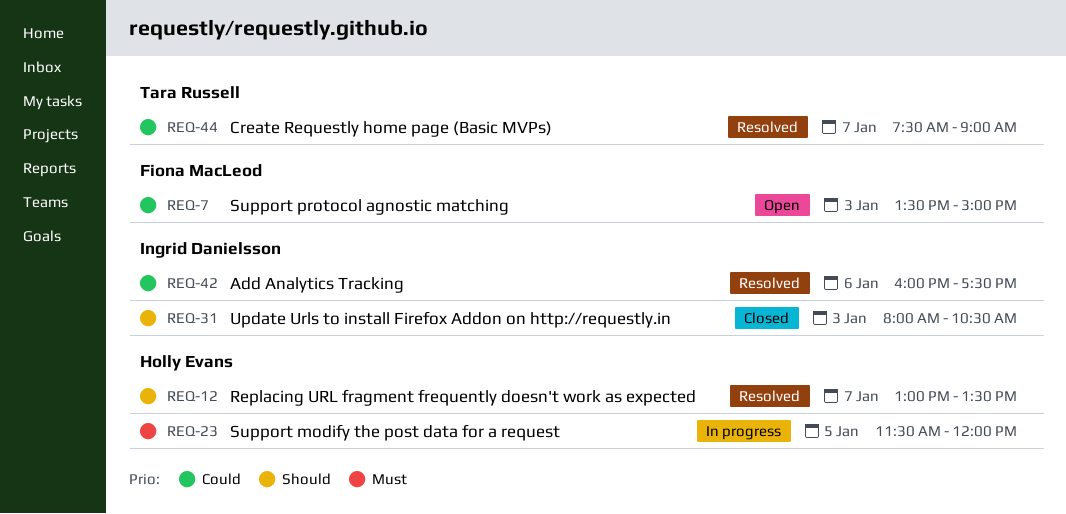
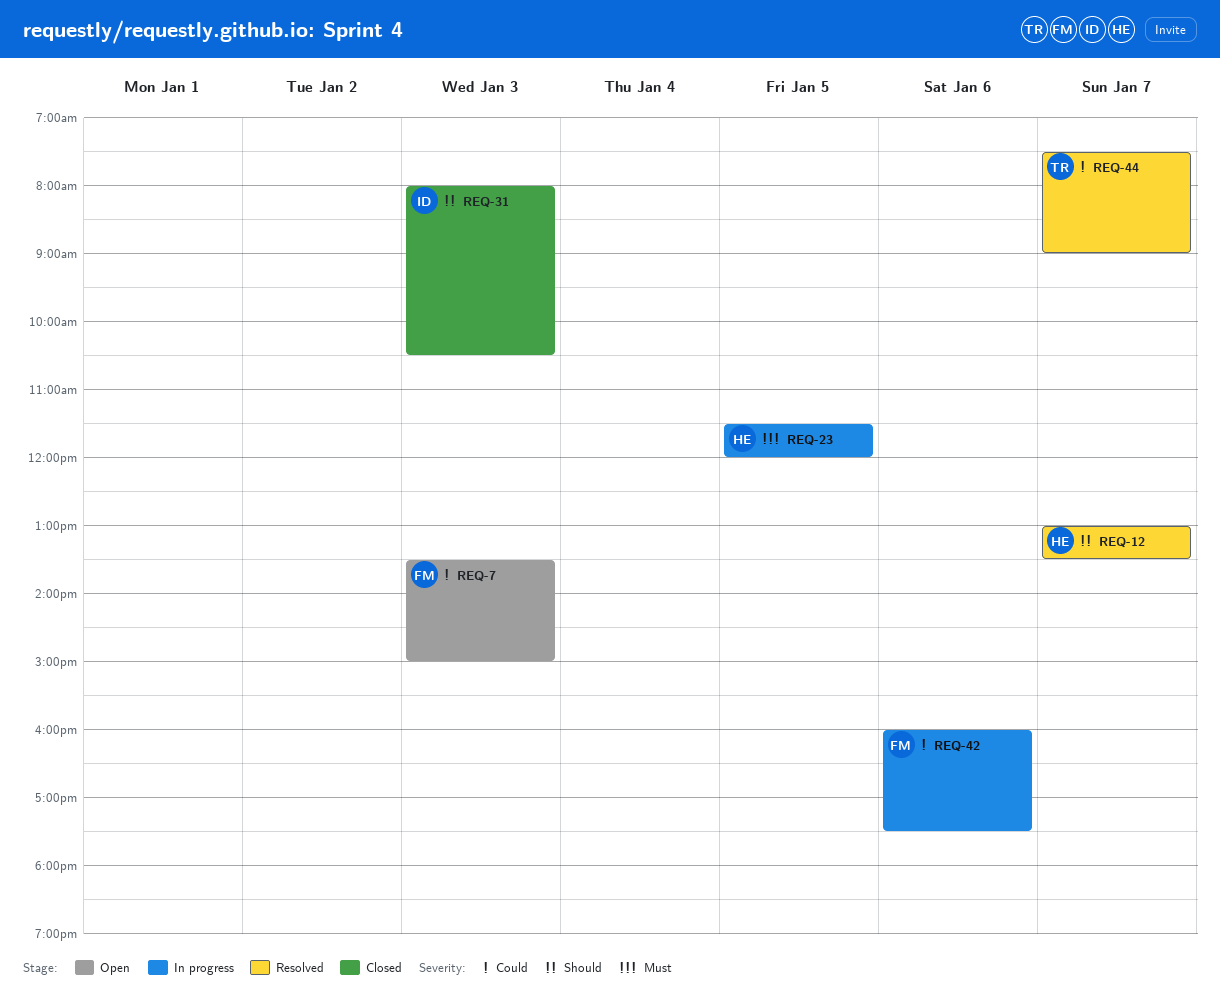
REQ-42, status: Resolved -> In progress
REQ-42, owner: Ingrid Danielsson -> Fiona MacLeod

